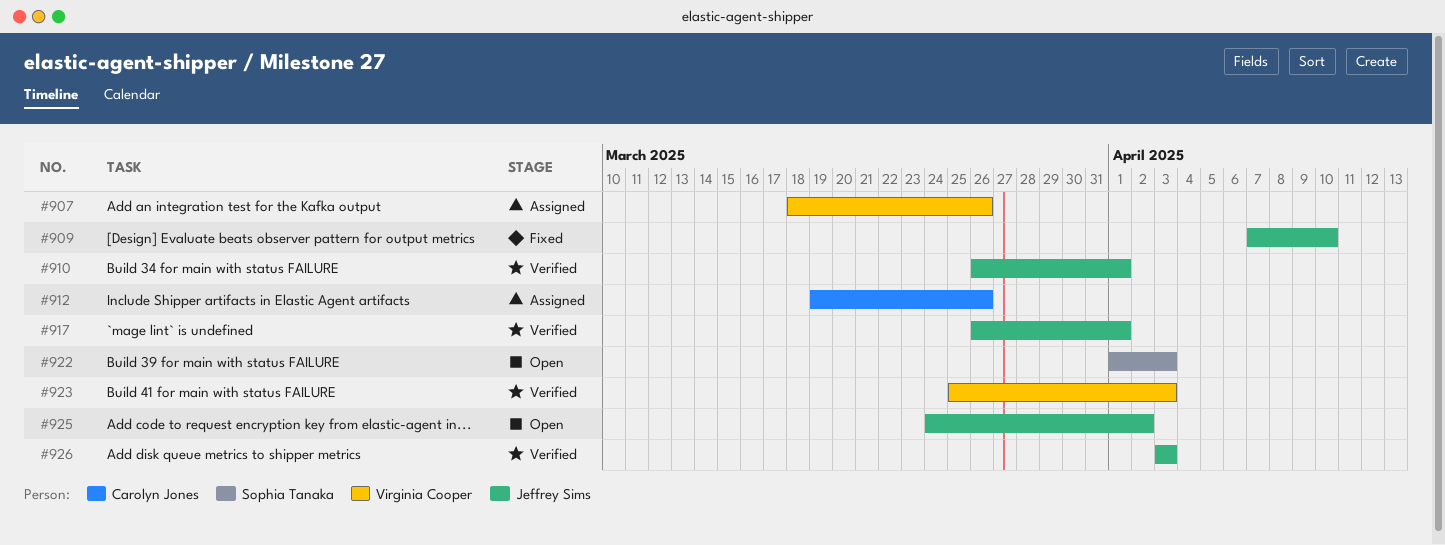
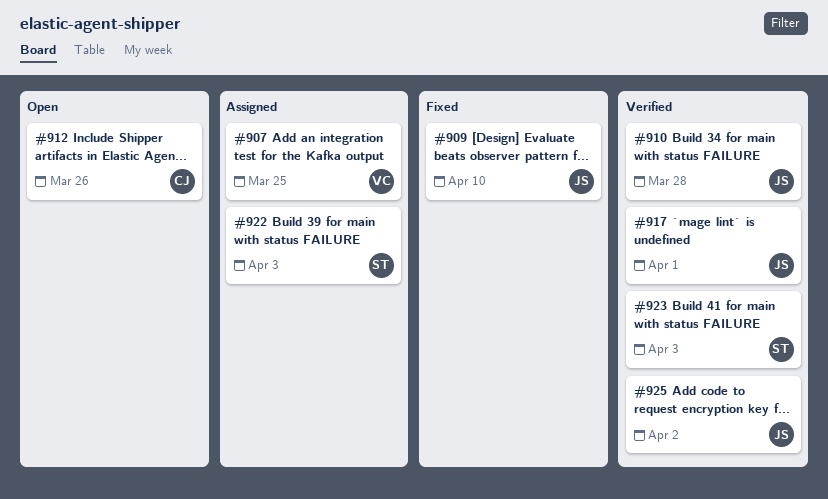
#907, due: Mar 26 -> Mar 25
#910, due: Apr 1 -> Mar 28
#912, status: Assigned -> Open
#922, status: Open -> Assigned
#923, owner: Virginia Cooper -> Sophia Tanaka
#925, status: Open -> Verified
#926: present -> none

